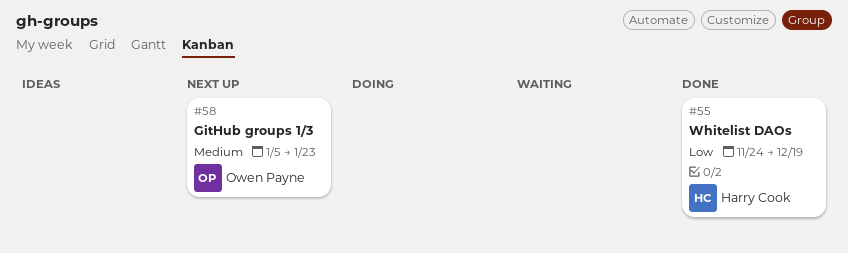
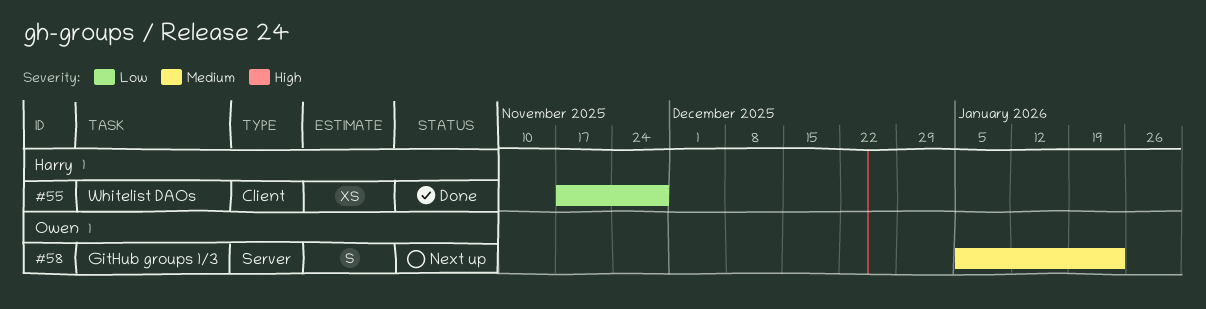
#55, start: Nov 24 -> Nov 17
#55, due: Dec 19 -> Nov 28

